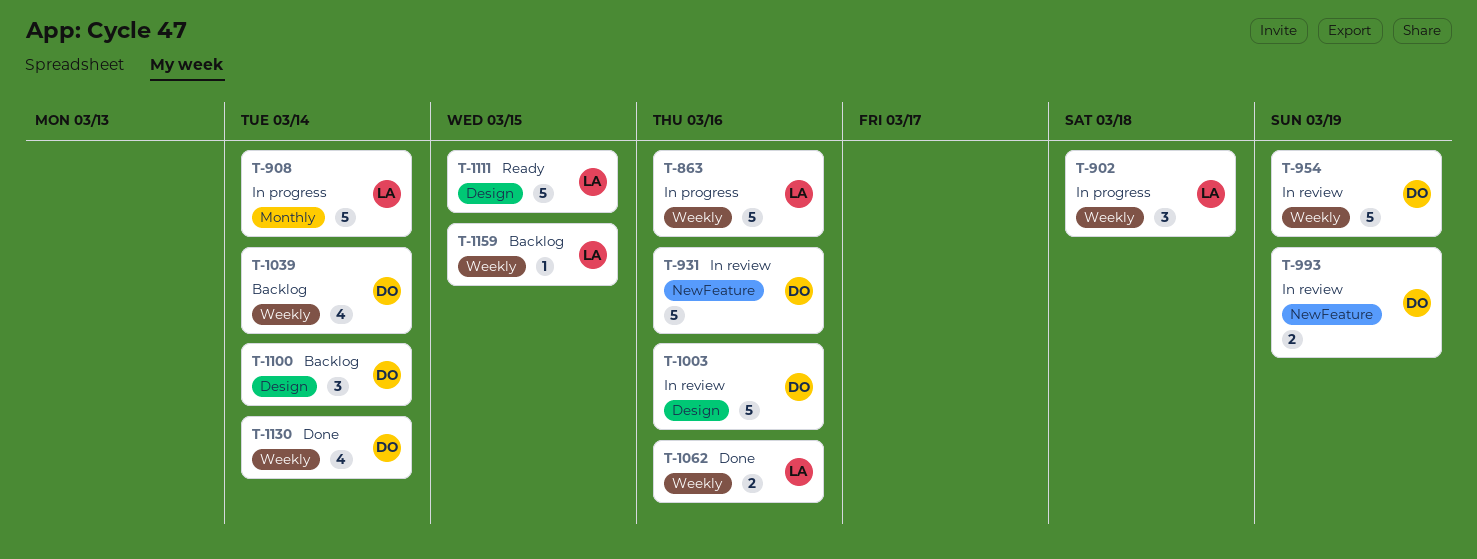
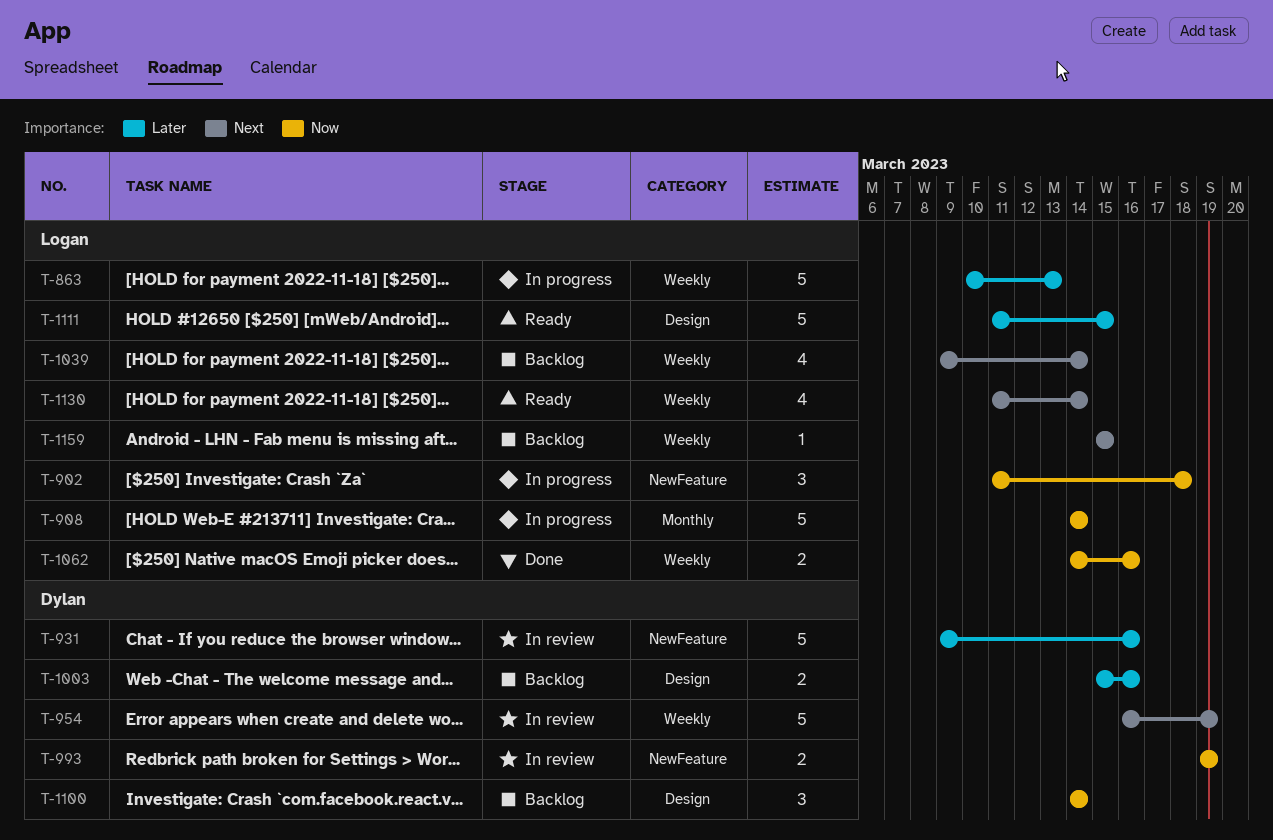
T-863, due: Mar 16 -> Mar 13
T-902, label: Weekly -> NewFeature
T-1003, status: In review -> Backlog
T-1003, estimate: 5 -> 2
T-1039, owner: Dylan -> Logan
T-1130, status: Done -> Ready
T-1130, owner: Dylan -> Logan

